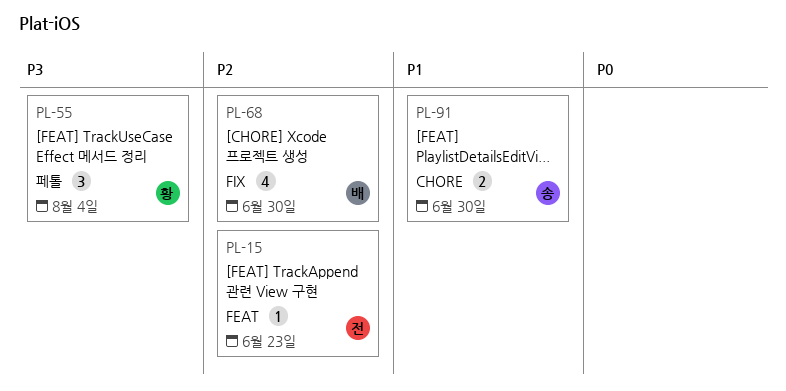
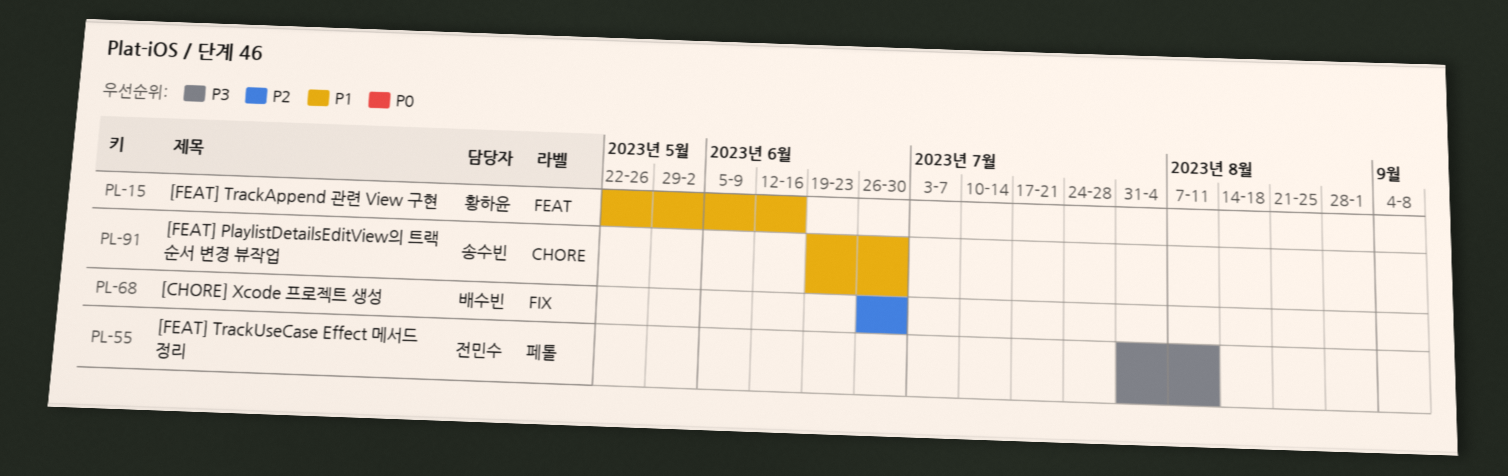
PL-15, owner: 전민수 -> 황하윤
PL-15, priority: P2 -> P1
PL-15, due: Jun 23 -> Jun 16
PL-55, owner: 황하윤 -> 전민수
PL-55, due: Aug 4 -> Aug 11

